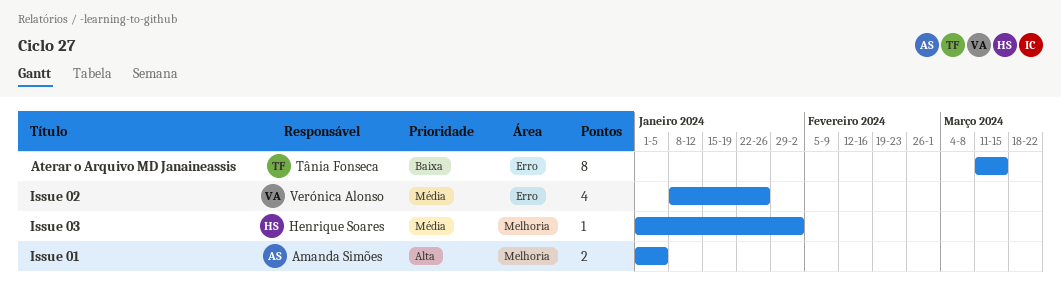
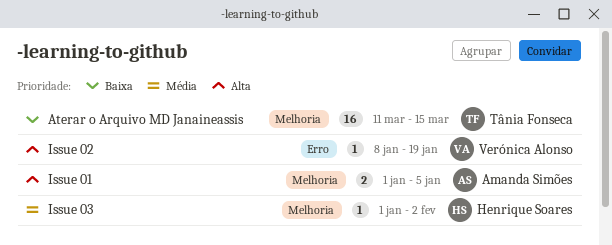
Aterar o Arquivo MD Janaineassis, label: Erro -> Melhoria
Aterar o Arquivo MD Janaineassis, estimate: 8 -> 16
Issue 02, priority: Média -> Alta
Issue 02, estimate: 4 -> 1
Issue 02, due: Jan 26 -> Jan 19

